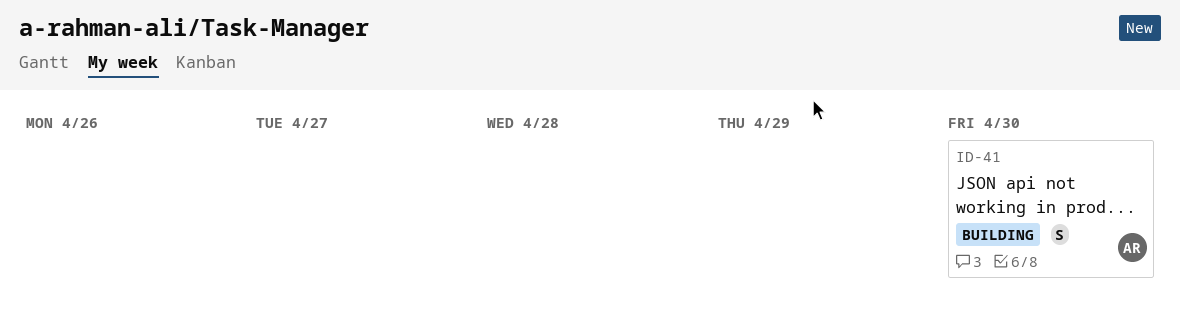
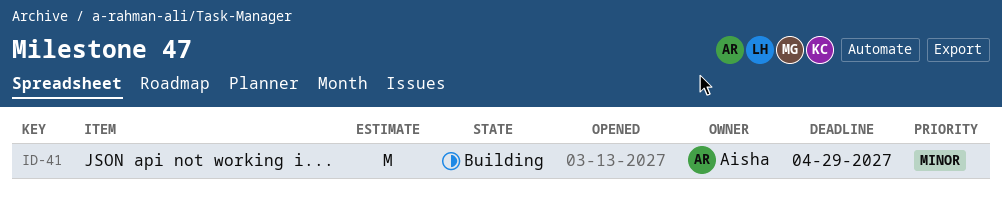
ID-41, estimate: S -> M
ID-41, due: Apr 30 -> Apr 29

